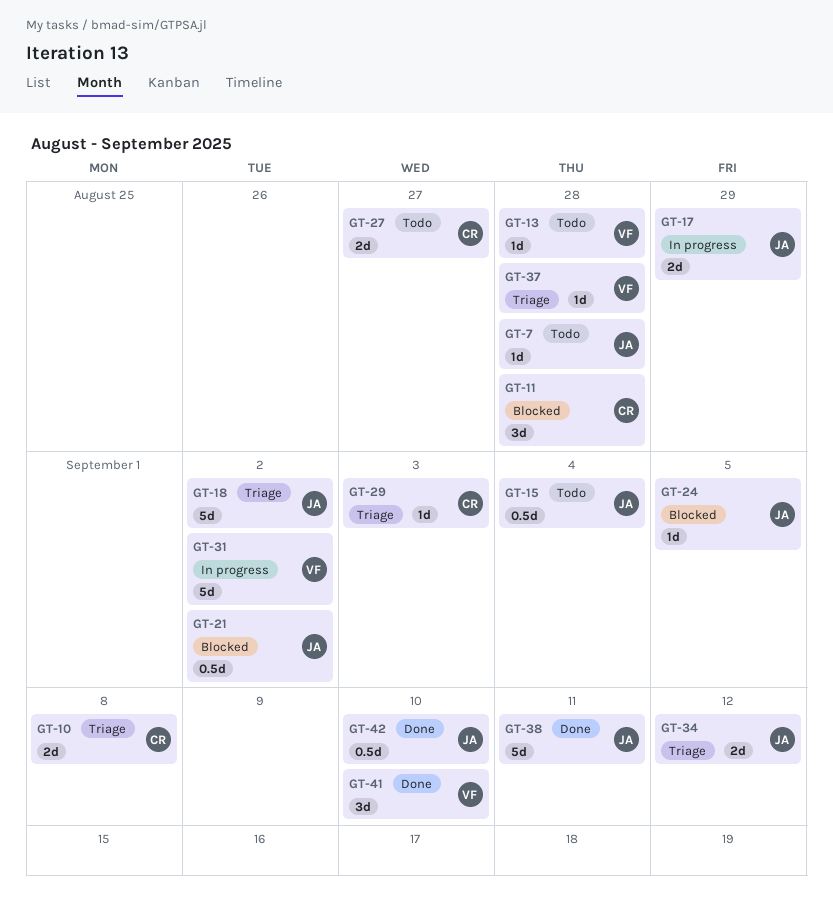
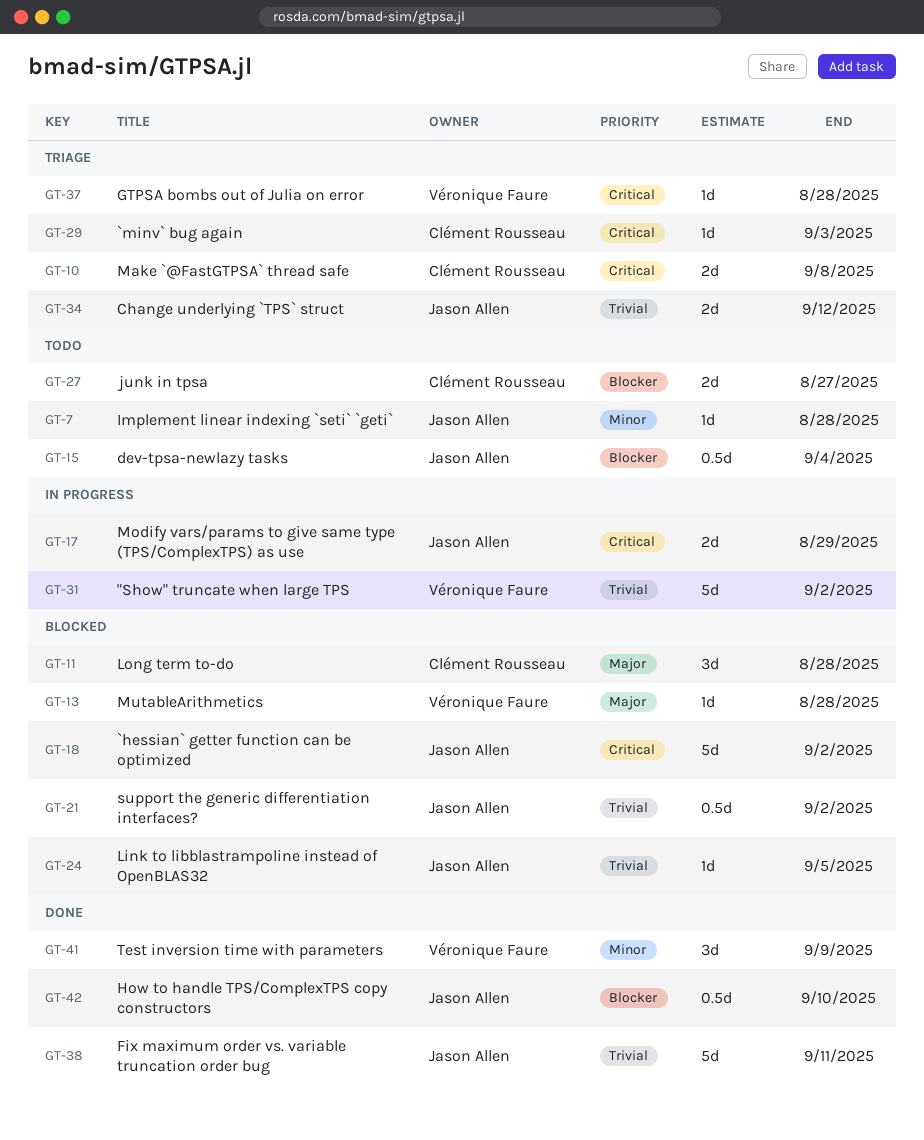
GT-13, status: Todo -> Blocked
GT-18, status: Triage -> Blocked
GT-41, due: Sep 10 -> Sep 9

